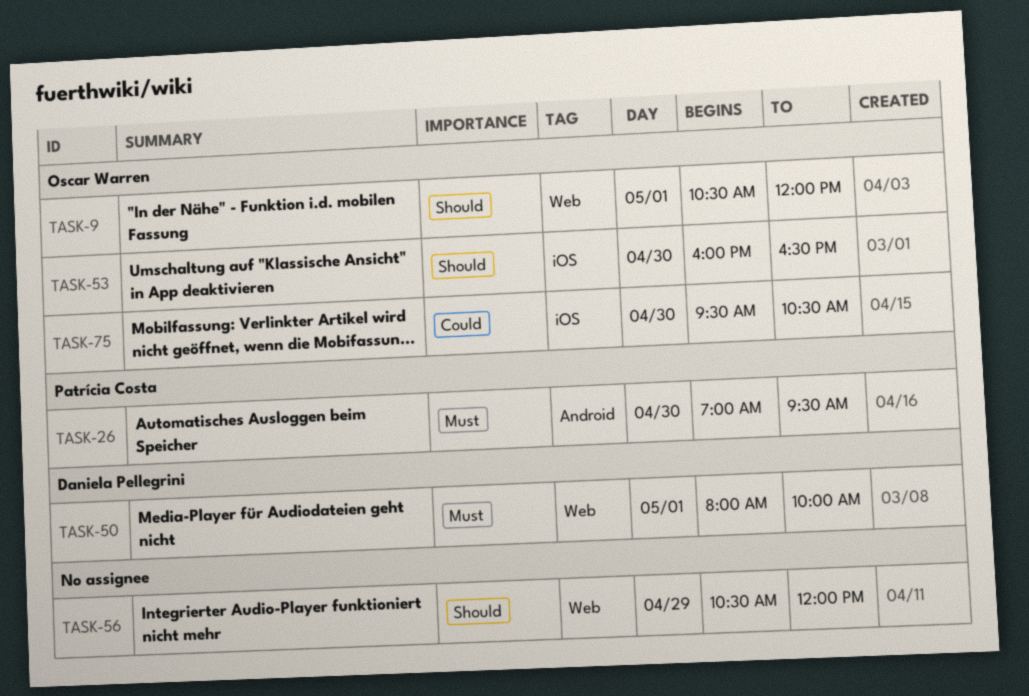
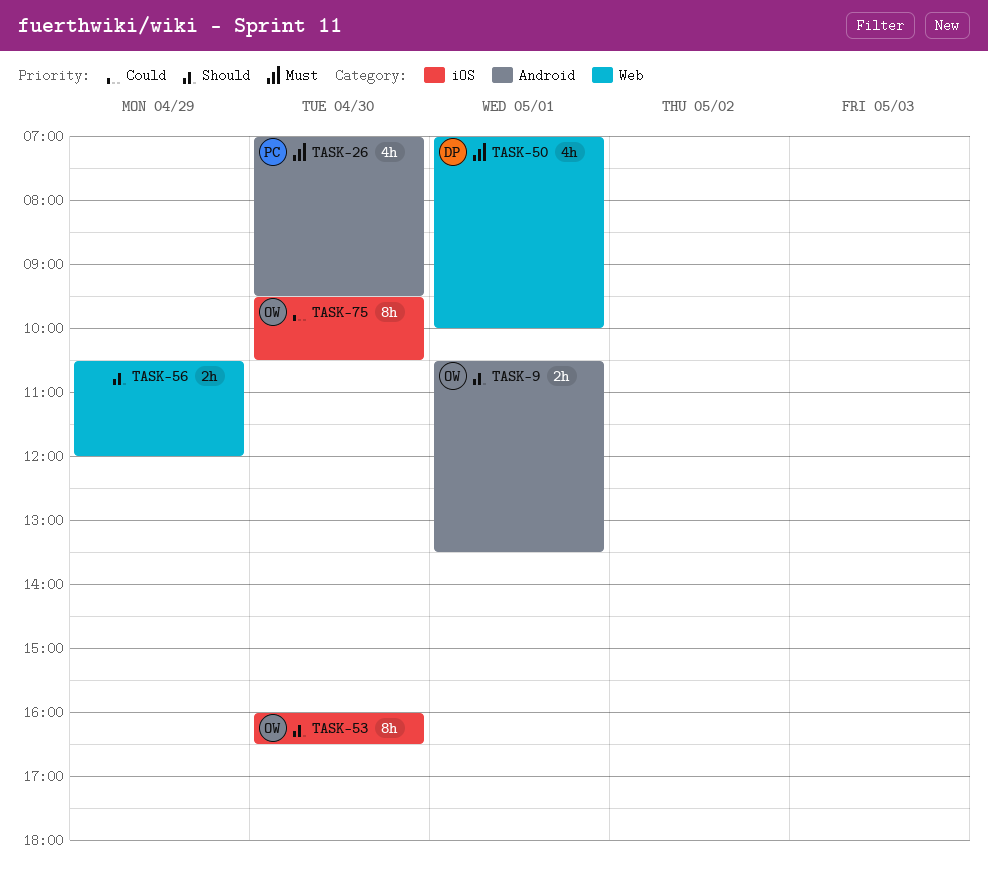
TASK-9, label: Web -> Android
TASK-9, ends: 12:00 -> 13:30
TASK-50, begins: 08:00 -> 07:00

